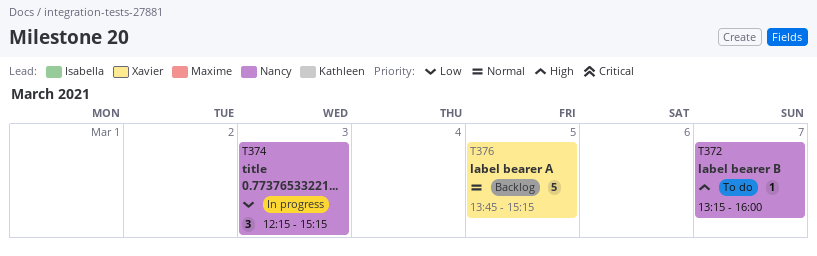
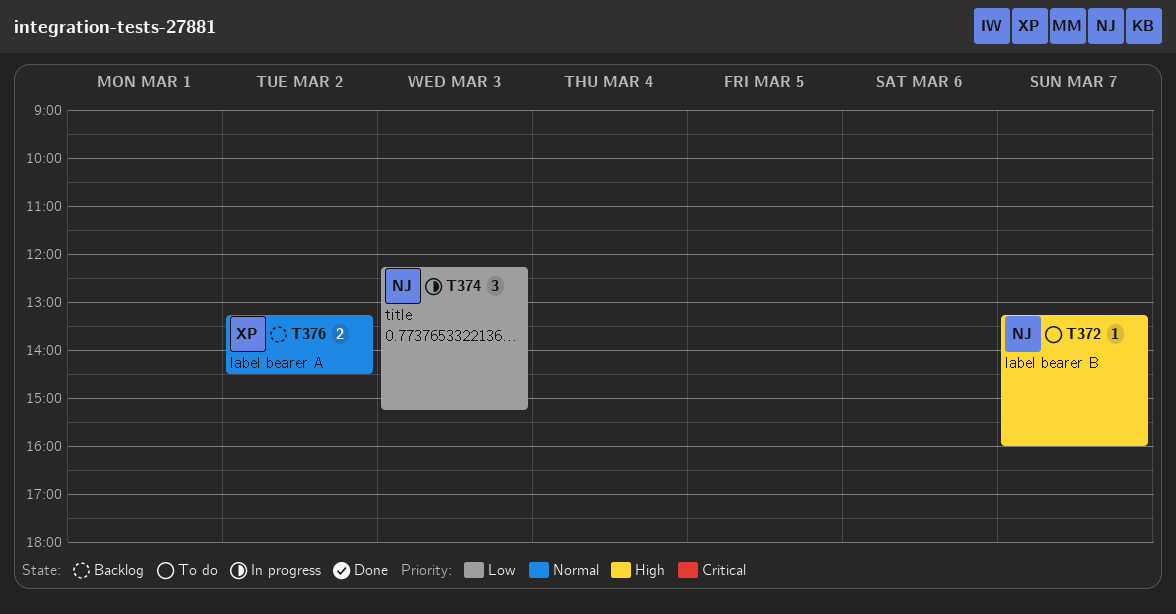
T376, estimate: 5 -> 2
T376, day: Mar 5 -> Mar 2
T376, begins: 13:45 -> 13:15
T376, ends: 15:15 -> 14:30

